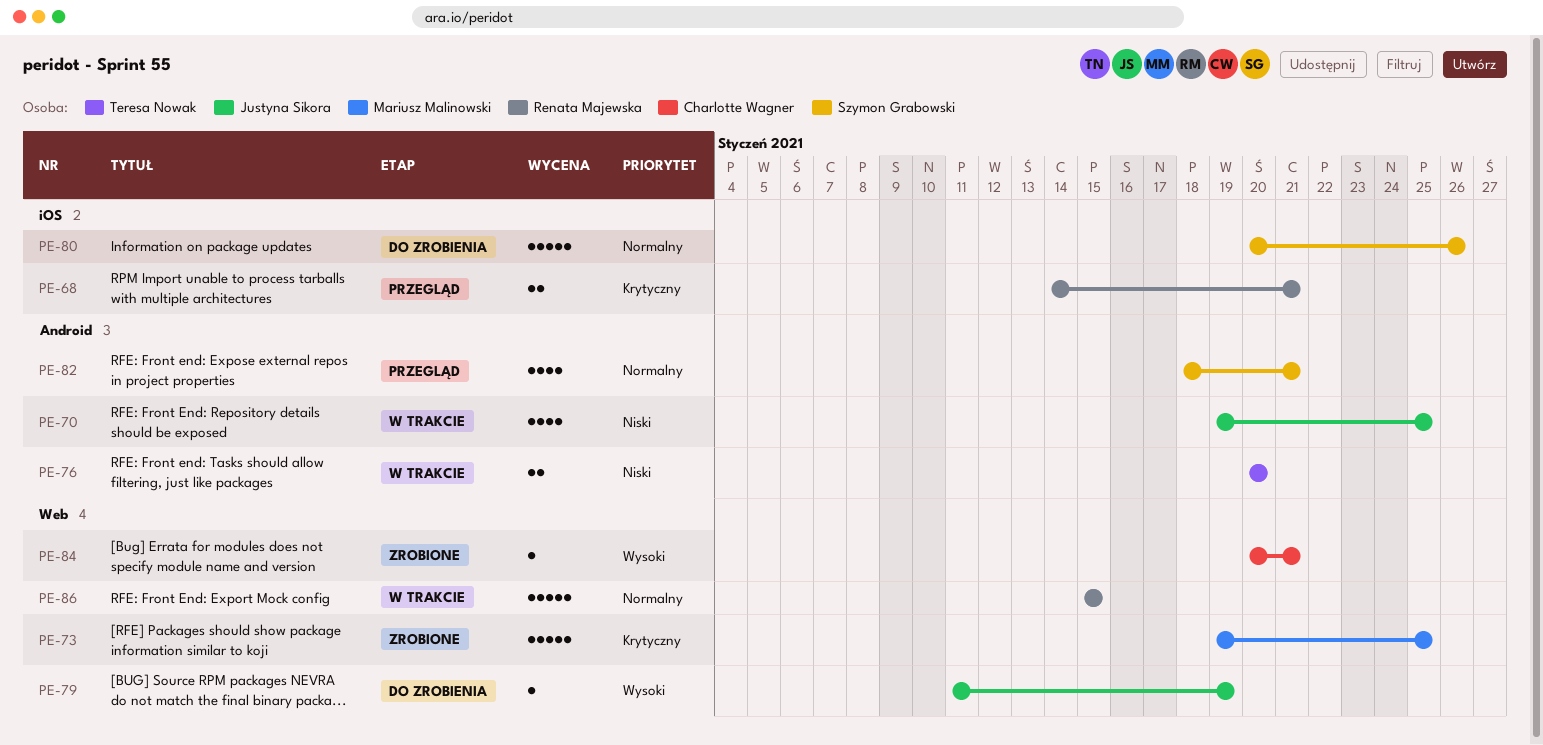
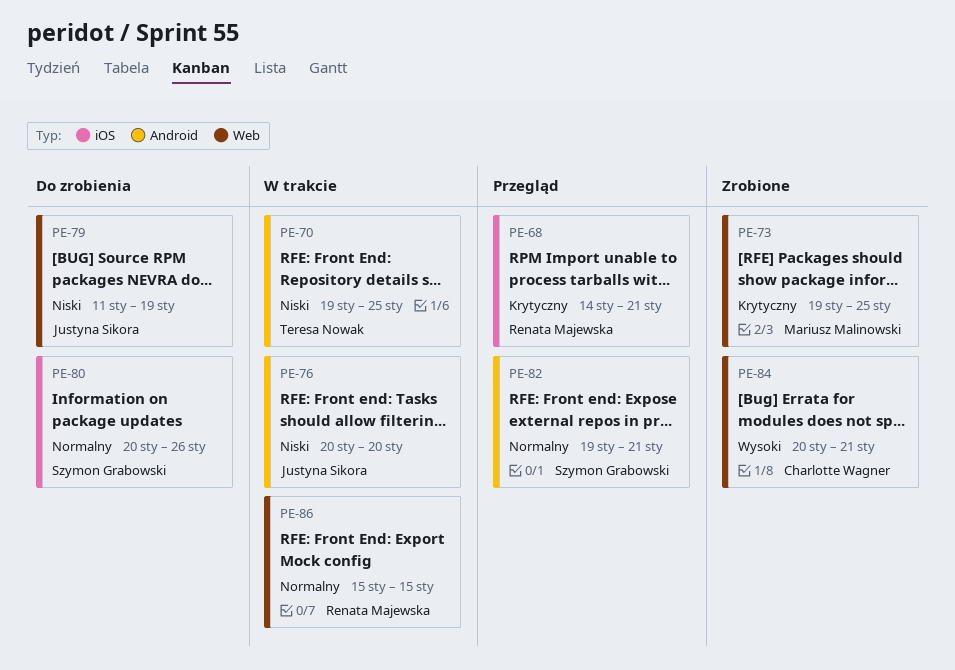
PE-70, owner: Justyna Sikora -> Teresa Nowak
PE-76, owner: Teresa Nowak -> Justyna Sikora
PE-79, priority: Wysoki -> Niski
PE-82, start: Jan 18 -> Jan 19

